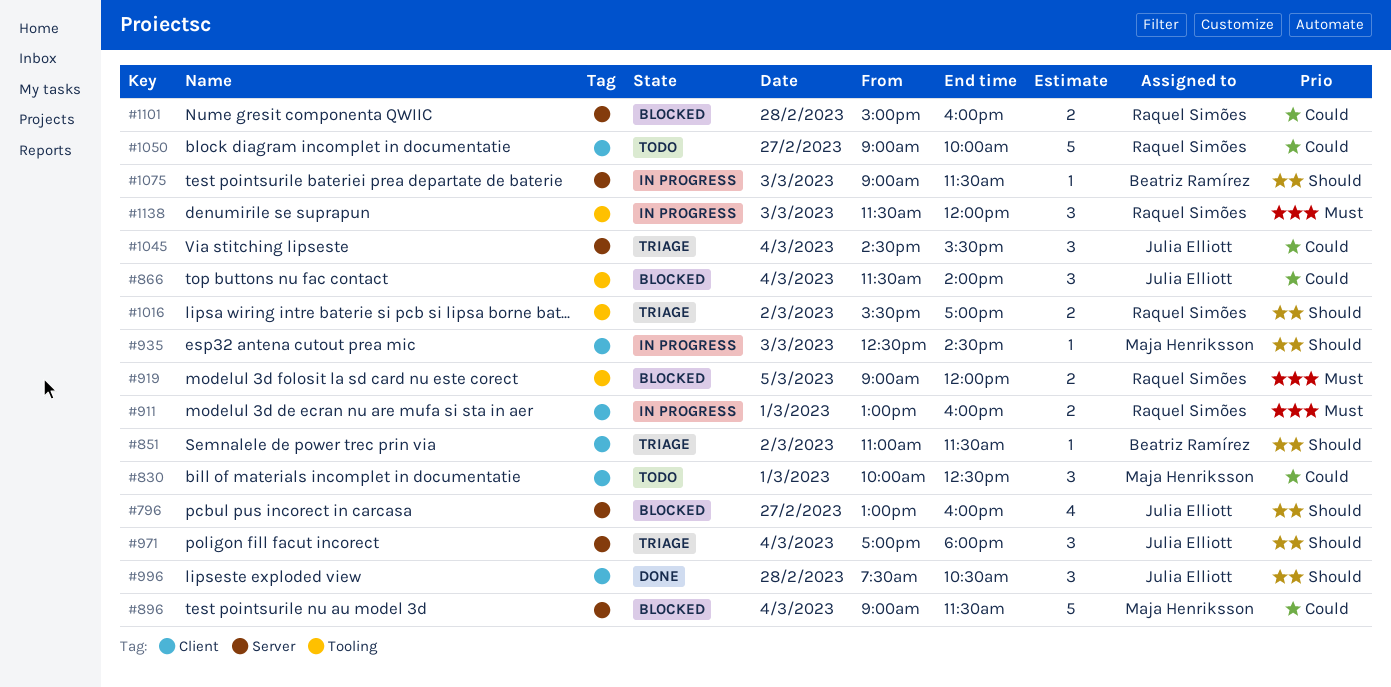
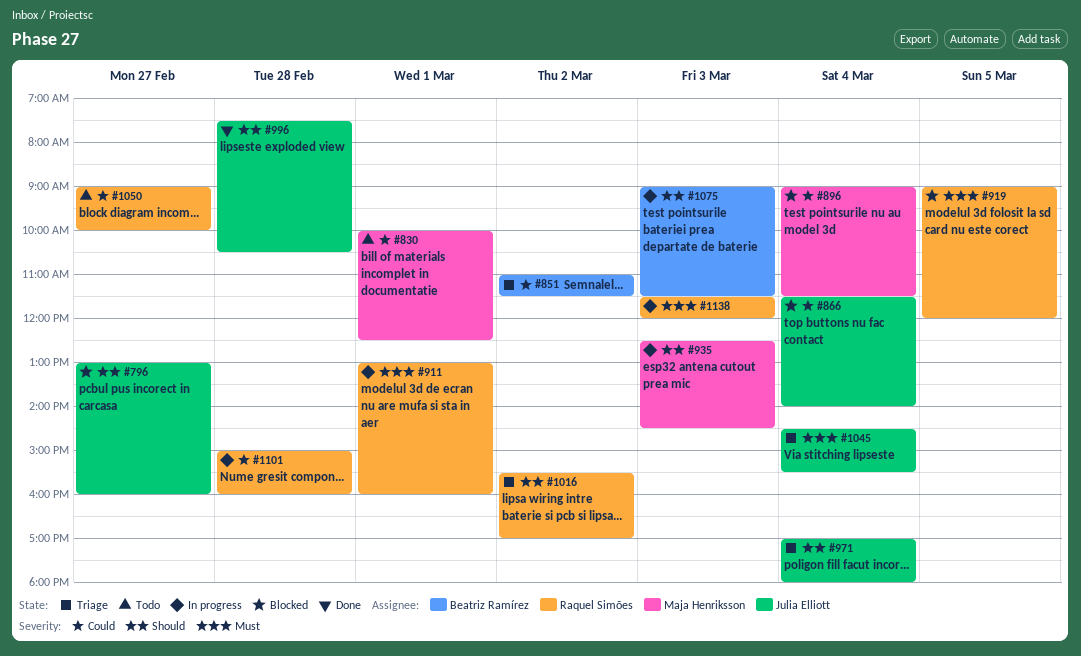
#851, priority: Should -> Could
#1045, priority: Could -> Must
#1101, status: Blocked -> In progress

